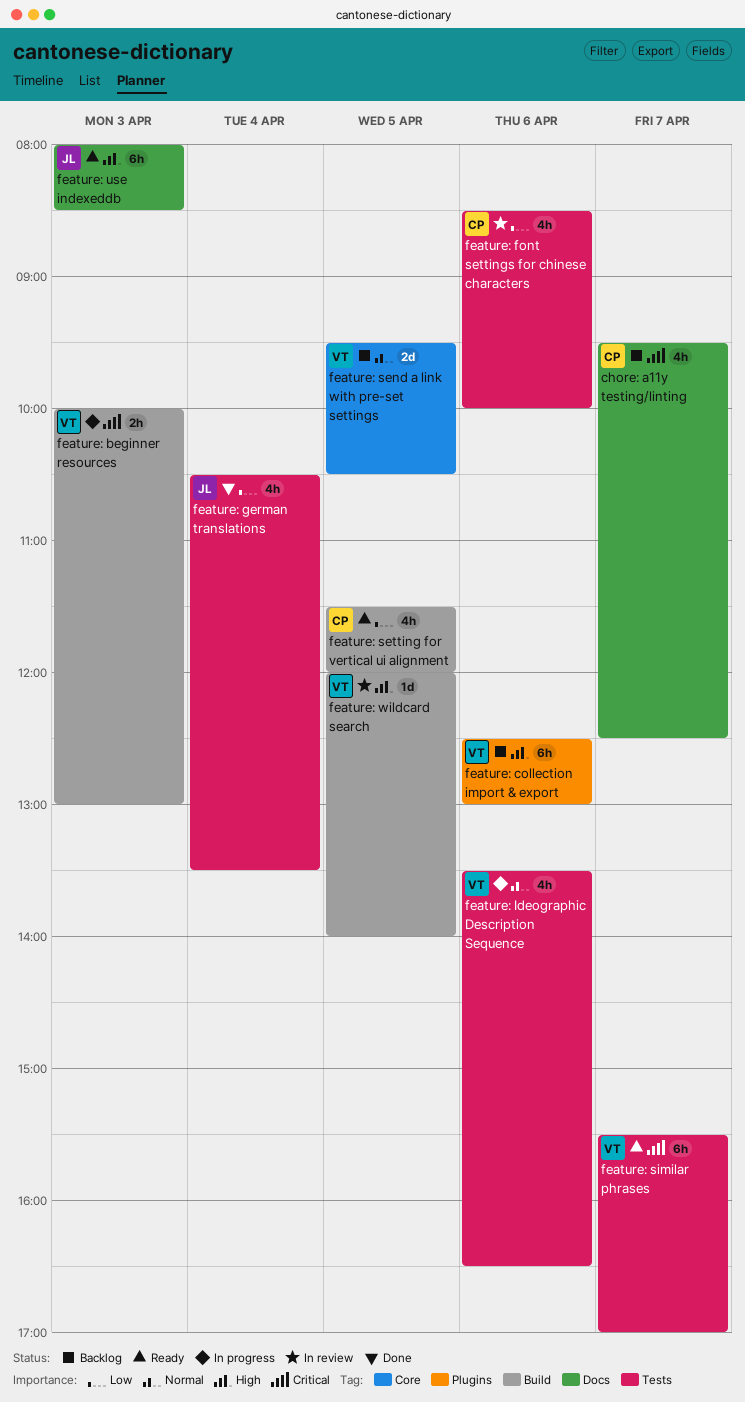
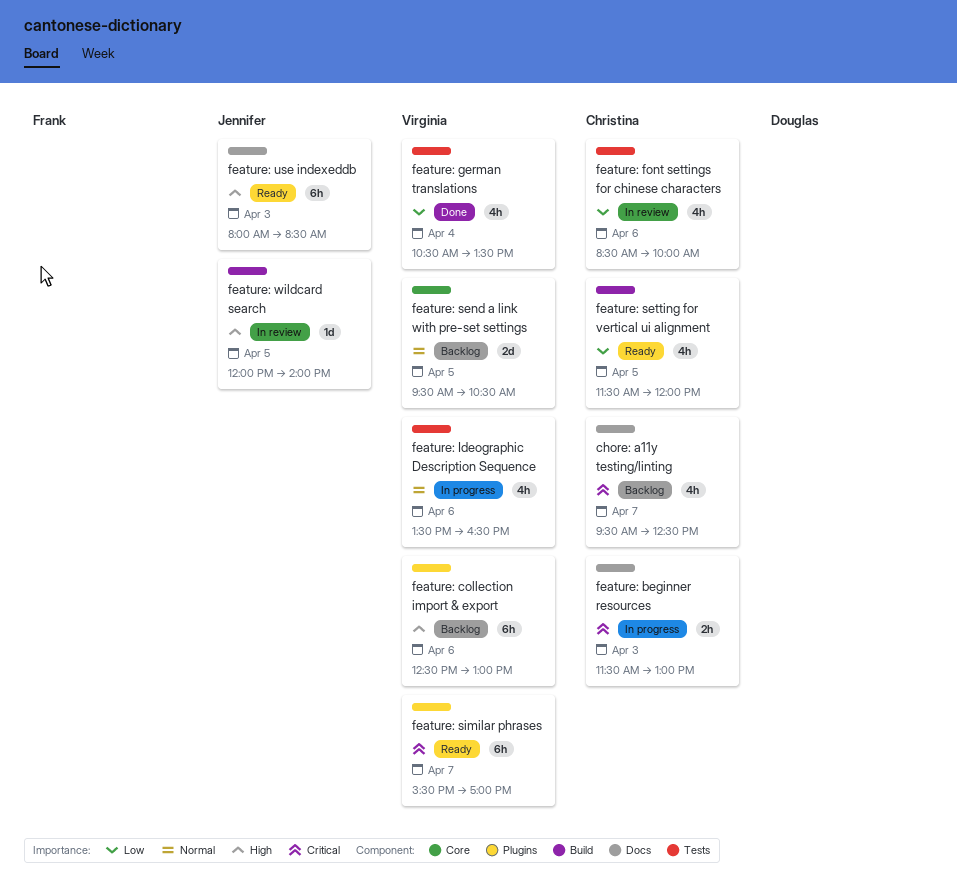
feature: beginner resources, owner: Virginia -> Christina
feature: beginner resources, label: Build -> Docs
feature: beginner resources, begins: 10:00 -> 11:30
feature: german translations, owner: Jennifer -> Virginia
feature: similar phrases, label: Tests -> Plugins
feature: wildcard search, owner: Virginia -> Jennifer

